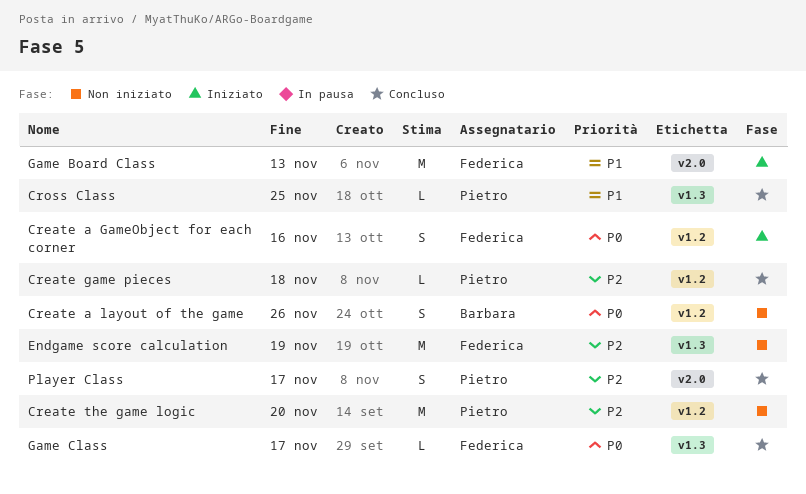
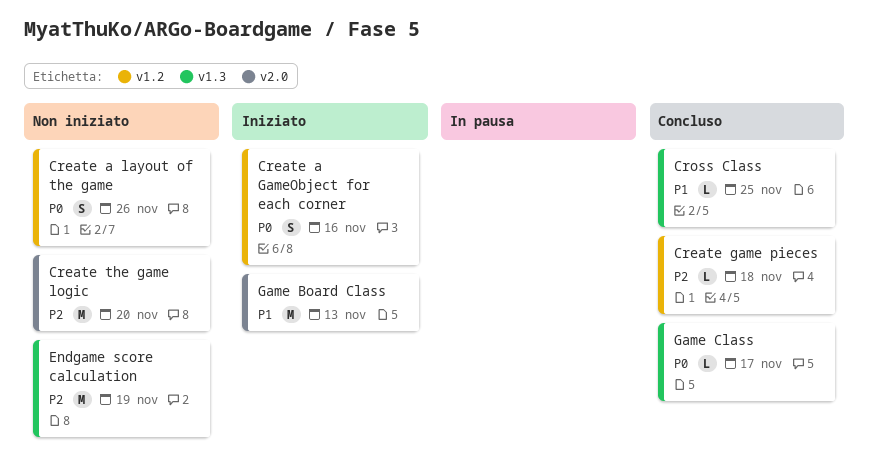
Create the game logic, label: v1.2 -> v2.0
Player Class: present -> none

